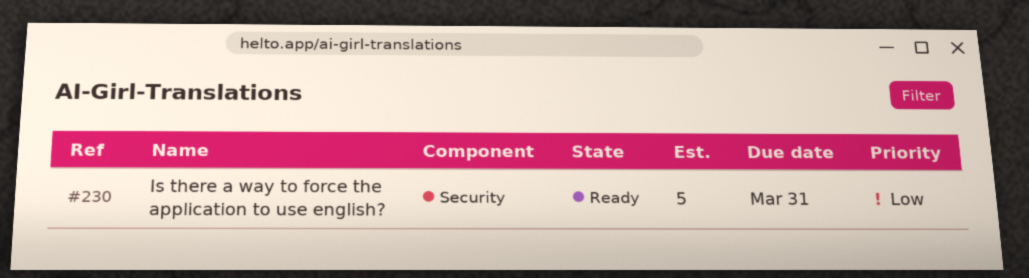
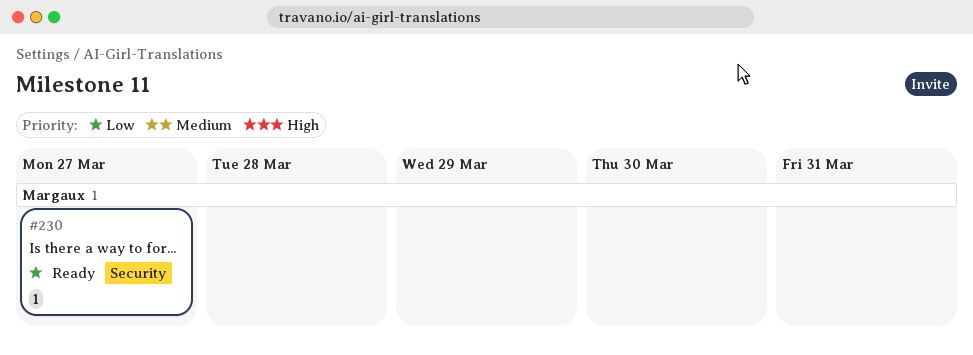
#230, estimate: 5 -> 1
#230, due: Mar 31 -> Mar 27

